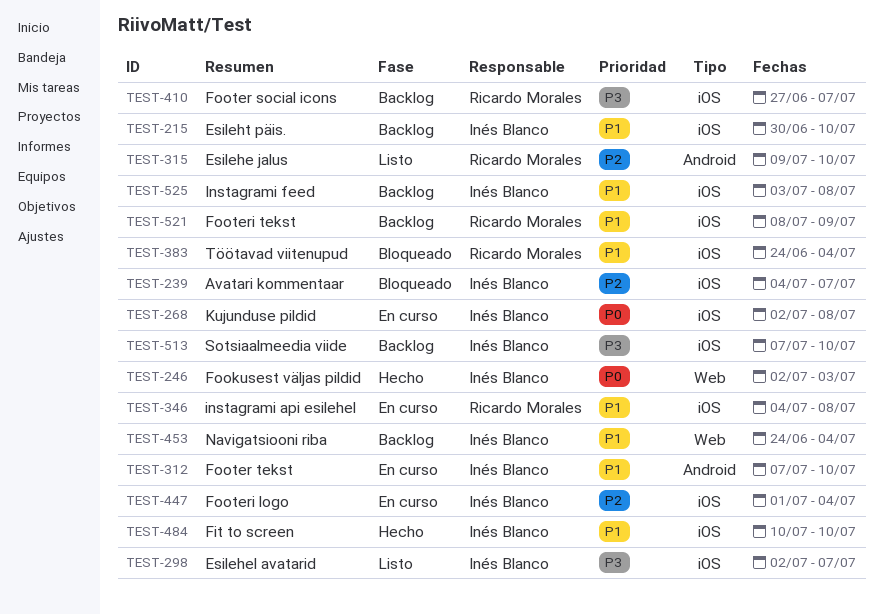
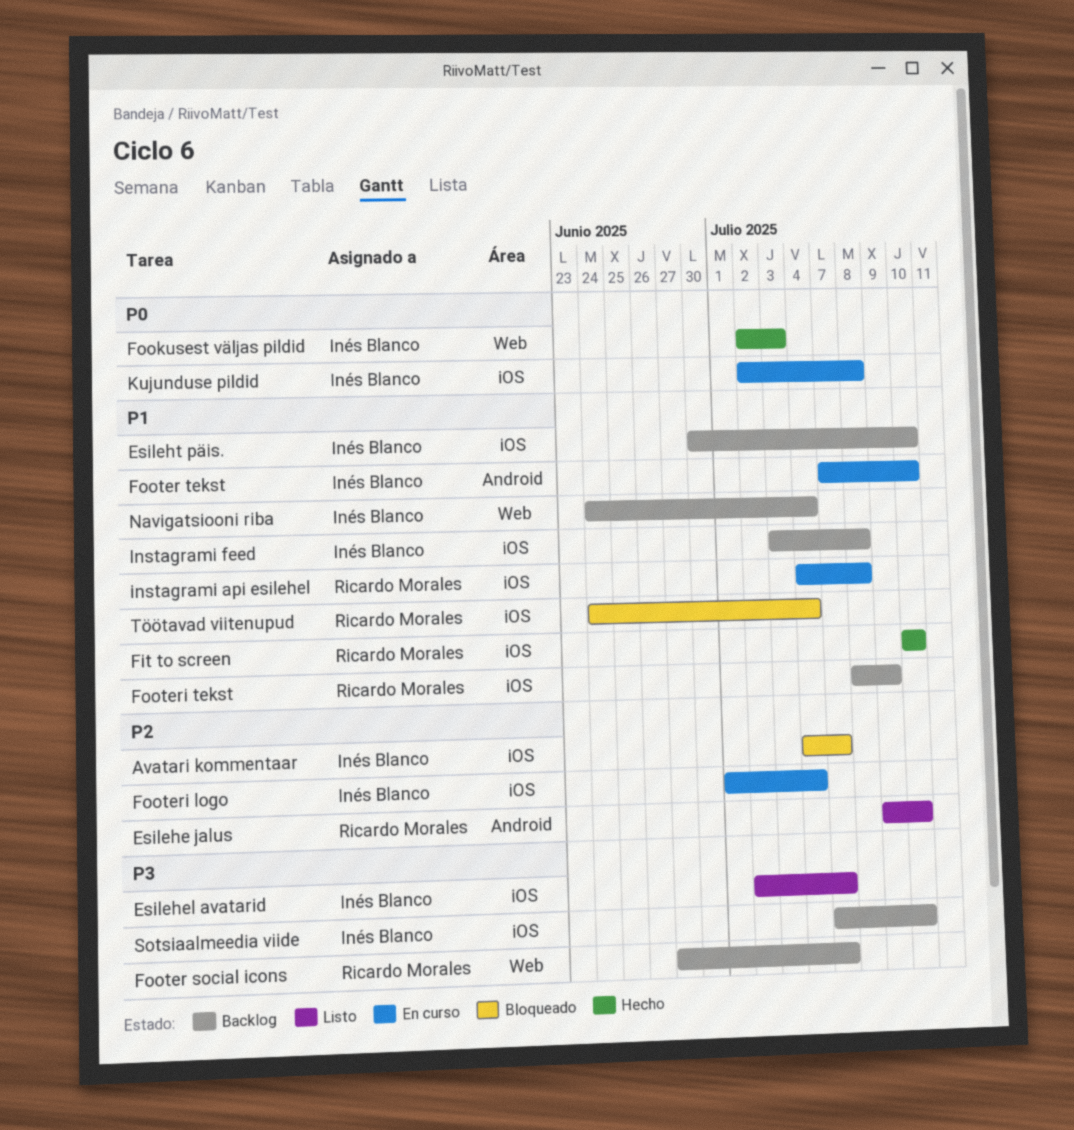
Fit to screen, owner: Inés Blanco -> Ricardo Morales
Footer social icons, label: iOS -> Web

